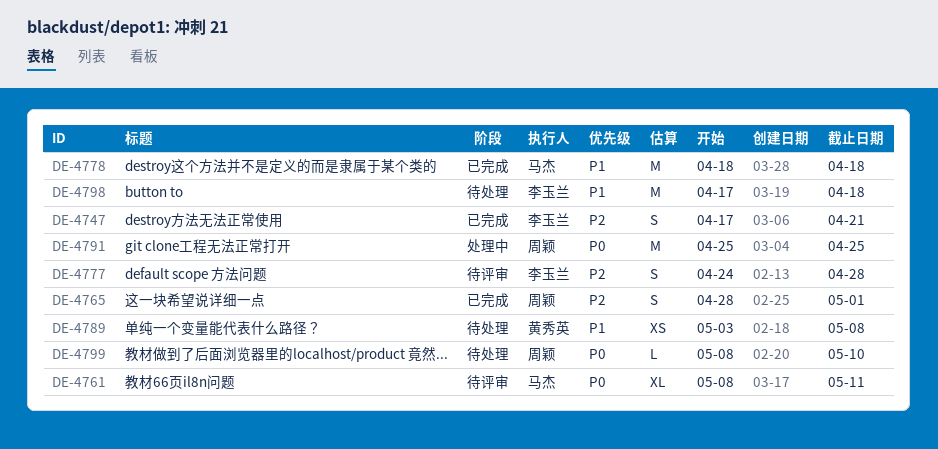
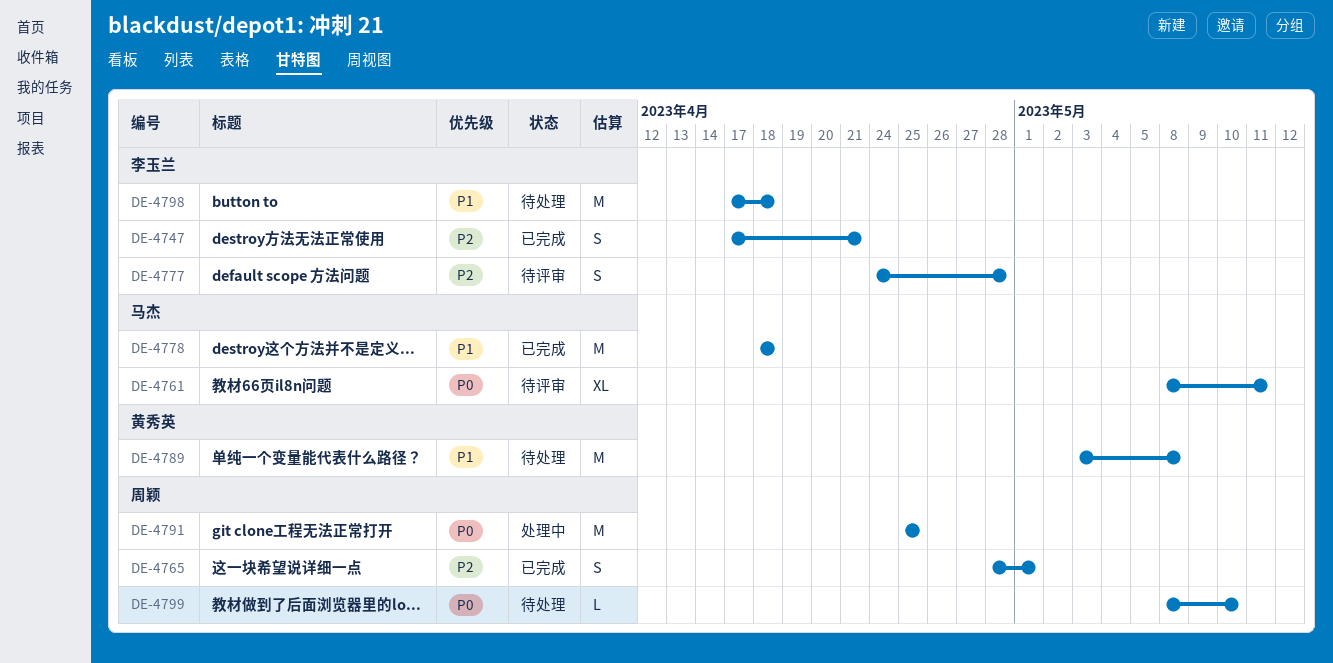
DE-4789, estimate: XS -> M

